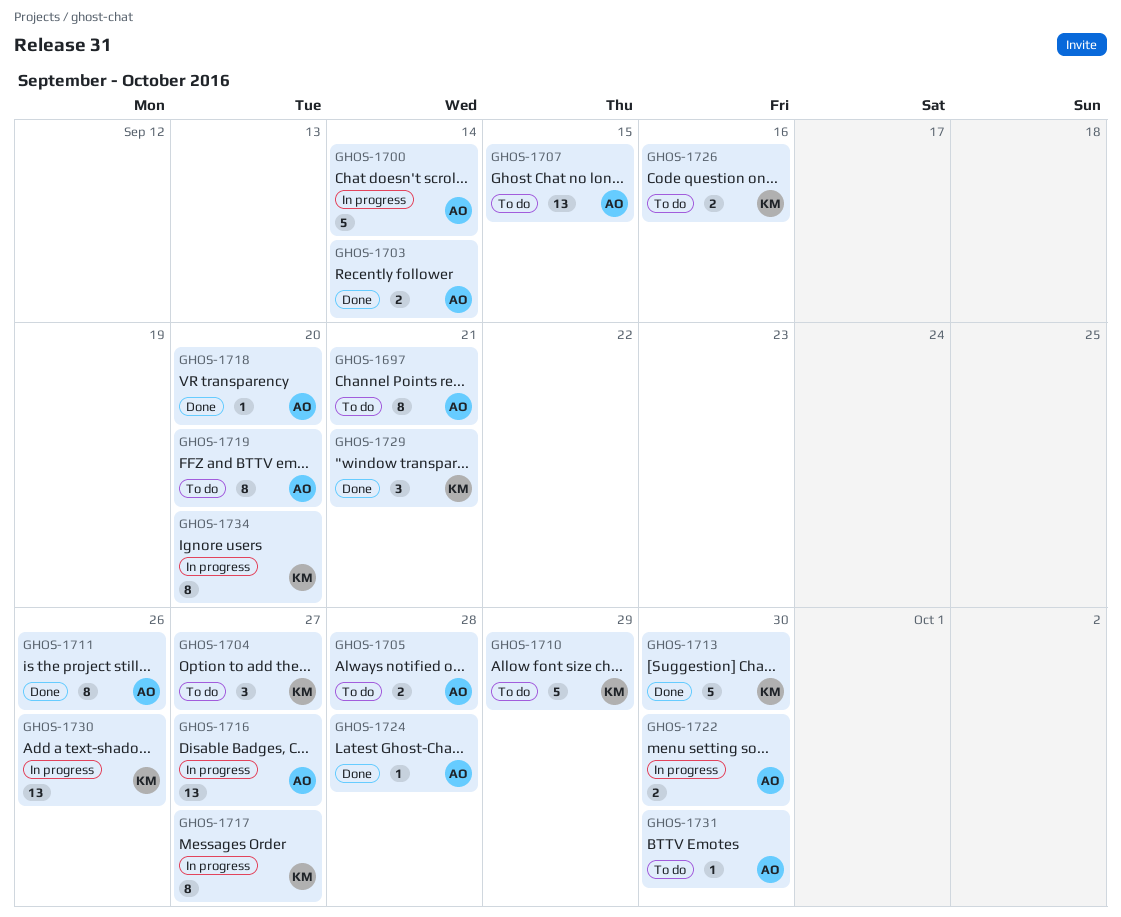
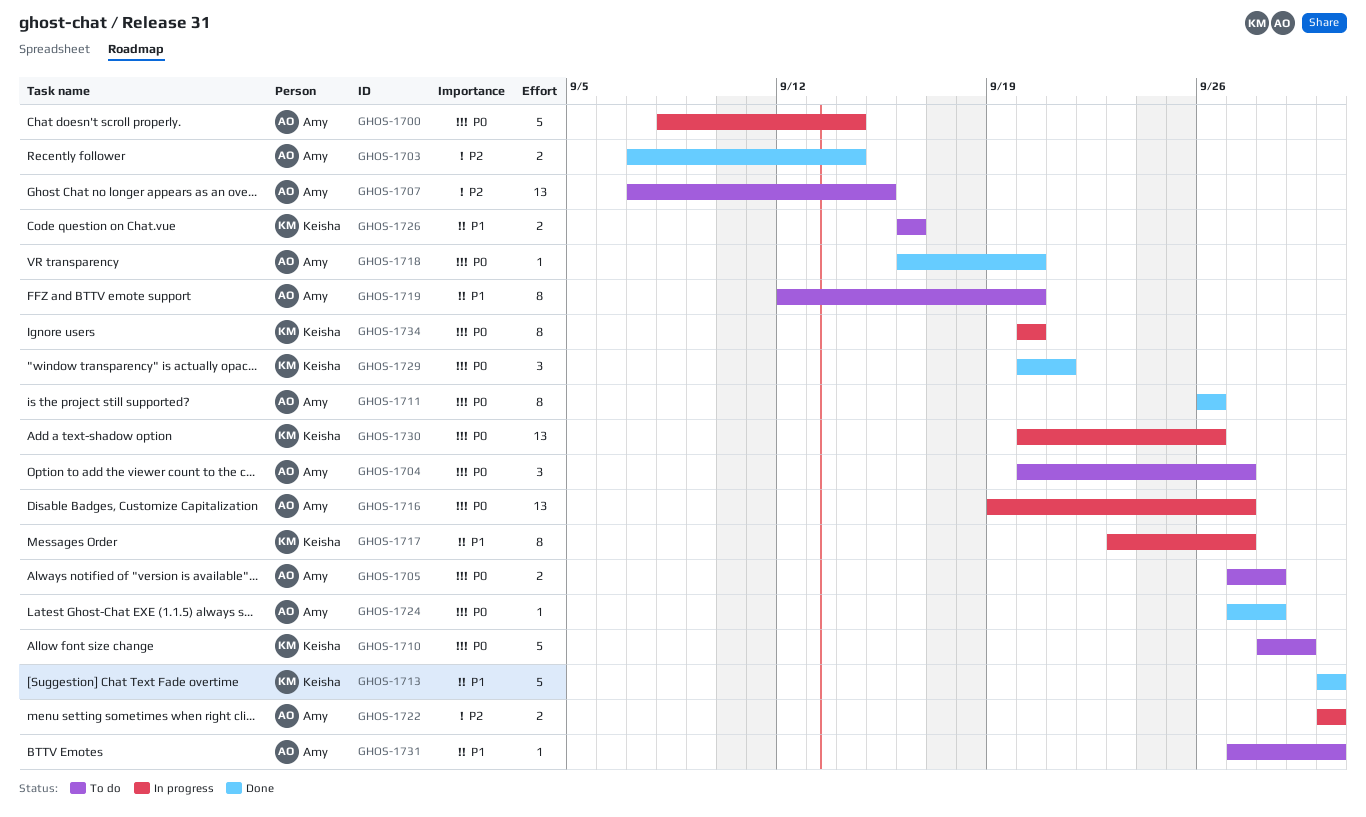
GHOS-1697: present -> none
GHOS-1704, owner: Keisha -> Amy

